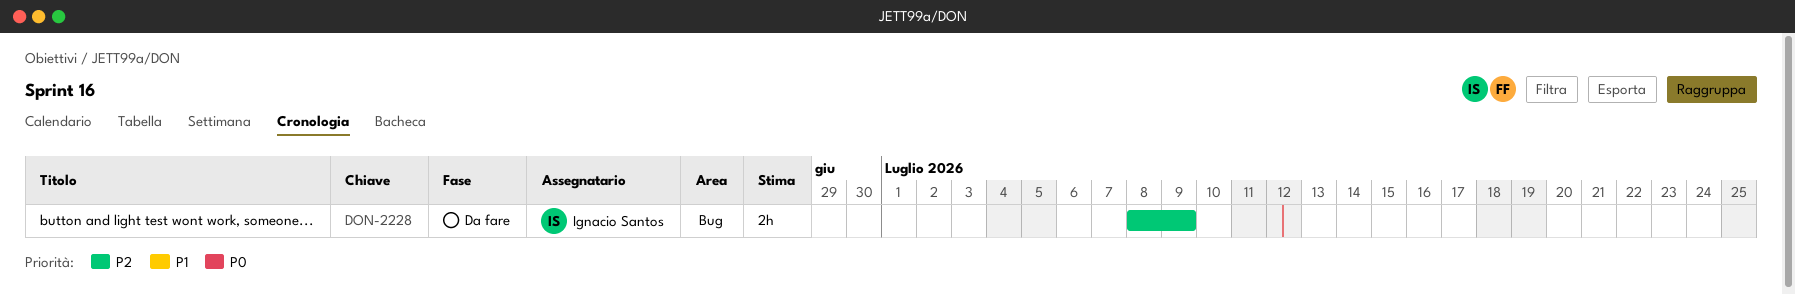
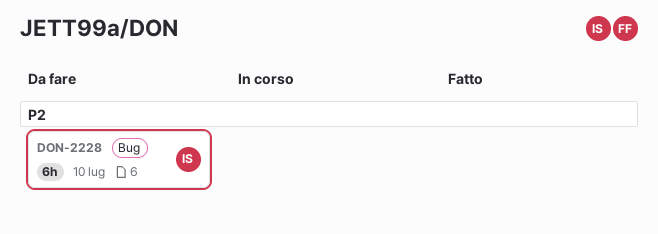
DON-2228, estimate: 2h -> 6h
DON-2228, due: Jul 9 -> Jul 10

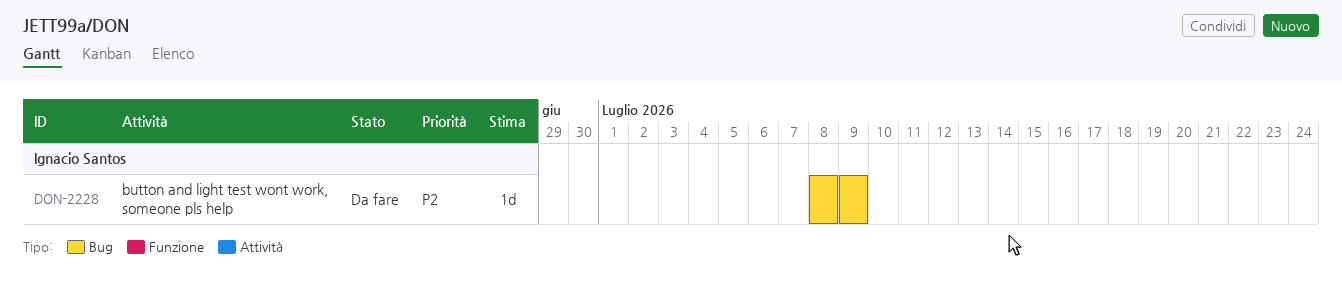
DON-2228, estimate: 6h -> 1d
DON-2228, due: Jul 10 -> Jul 9

